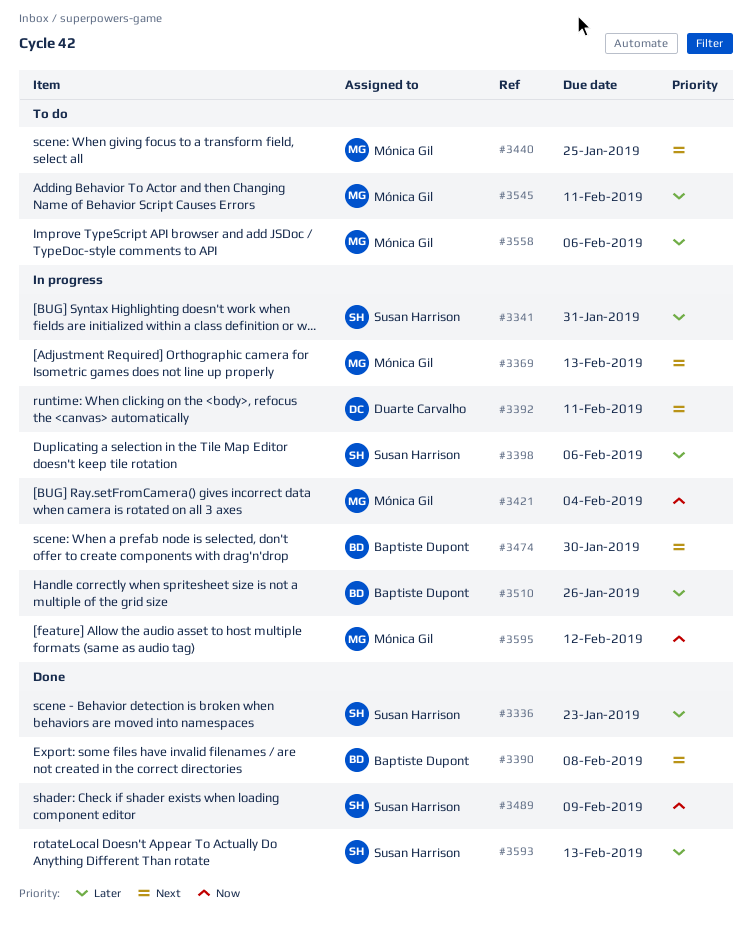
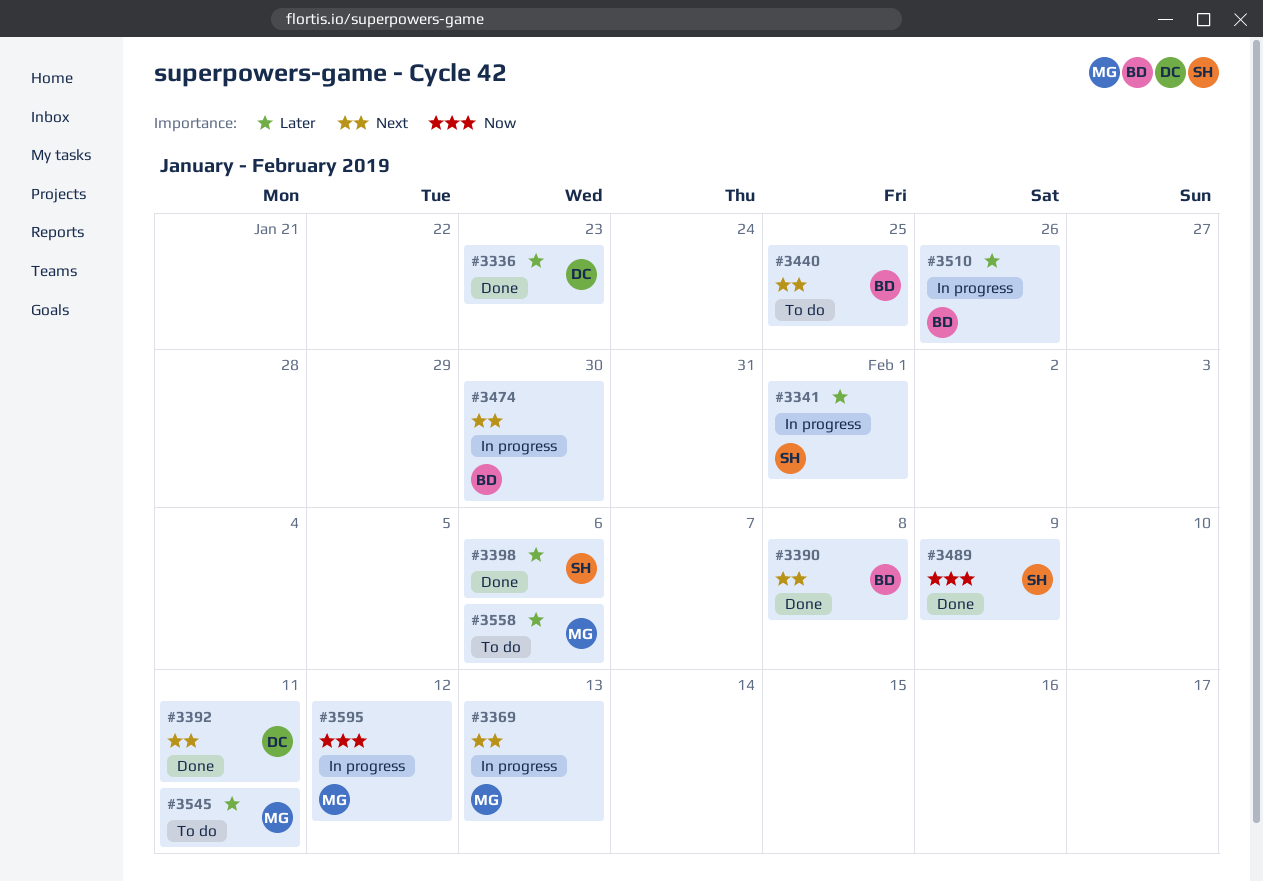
#3336, owner: Susan Harrison -> Duarte Carvalho
#3341, due: Jan 31 -> Feb 1
#3392, status: In progress -> Done
#3398, status: In progress -> Done
#3421: present -> none
#3440, owner: Mónica Gil -> Baptiste Dupont
#3593: present -> none

